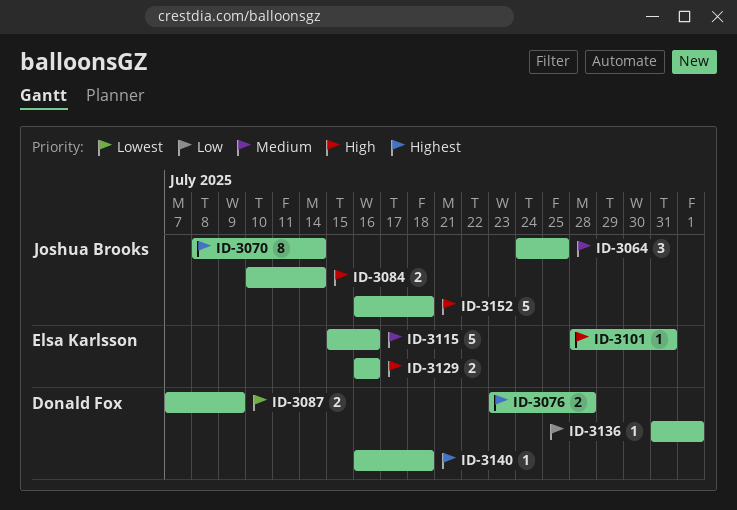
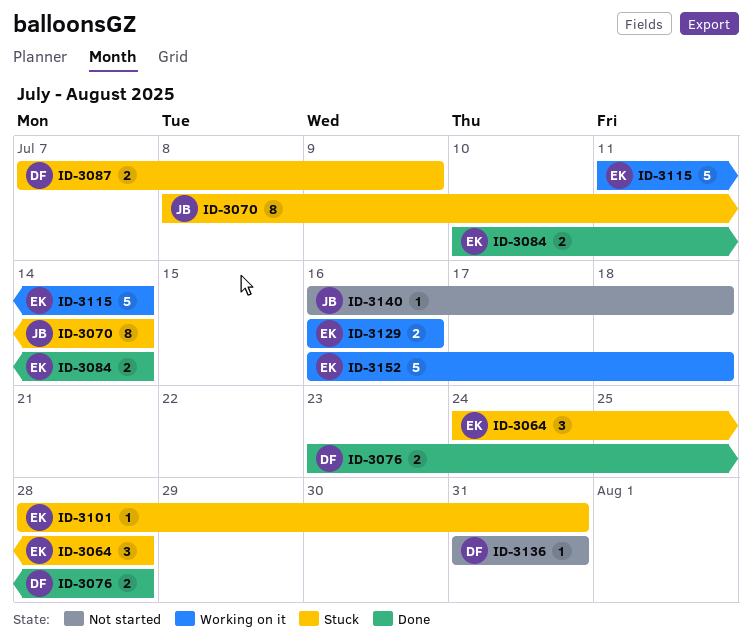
ID-3064, owner: Joshua Brooks -> Elsa Karlsson
ID-3064, due: Jul 25 -> Jul 28
ID-3084, owner: Joshua Brooks -> Elsa Karlsson
ID-3115, start: Jul 15 -> Jul 11
ID-3115, due: Jul 16 -> Jul 14
ID-3136, due: Aug 1 -> Jul 31
ID-3140, owner: Donald Fox -> Joshua Brooks
ID-3152, owner: Joshua Brooks -> Elsa Karlsson

